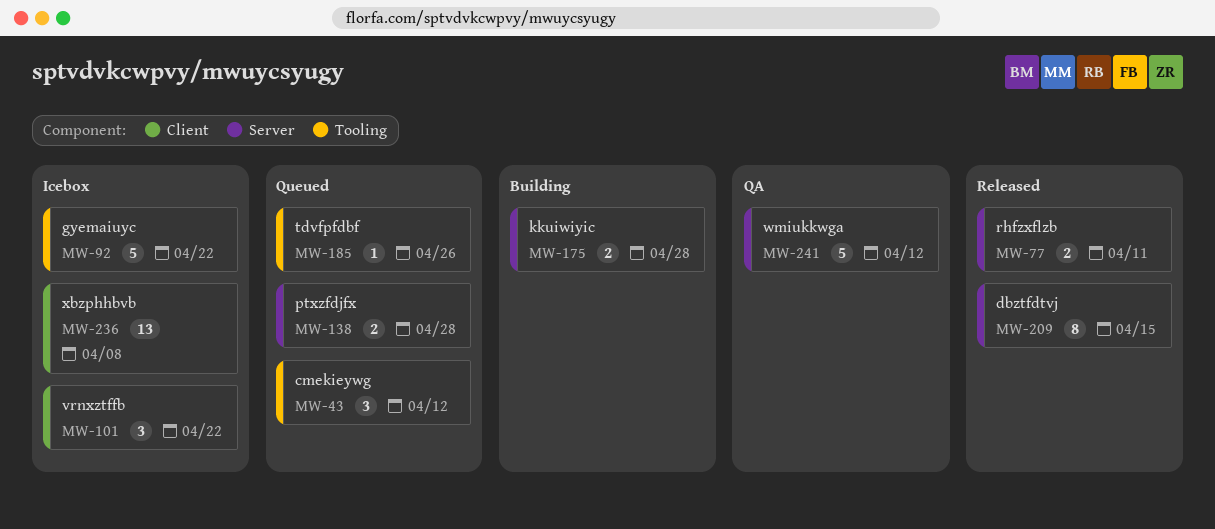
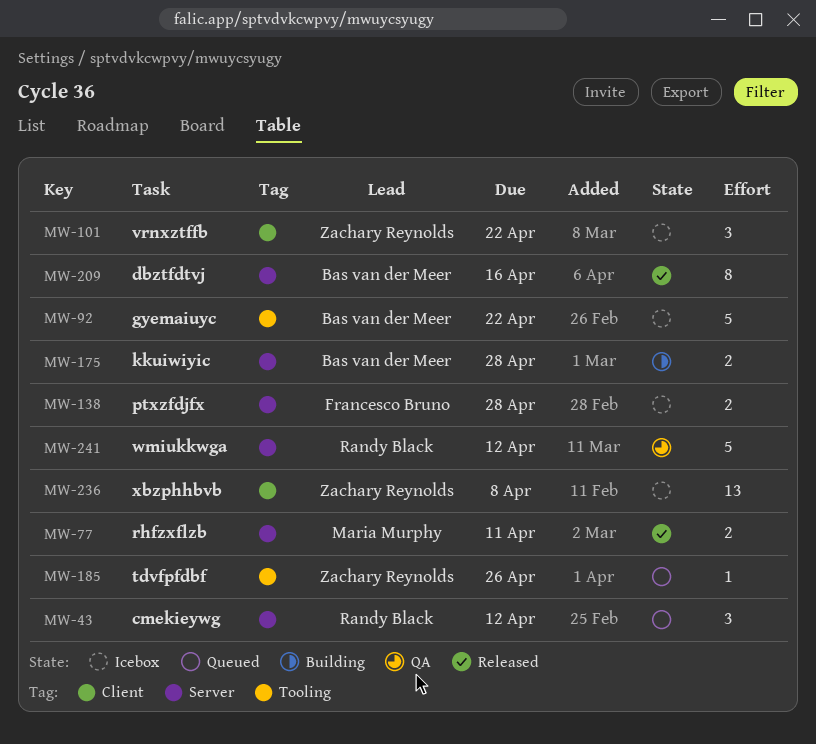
MW-43, label: Tooling -> Server
MW-138, status: Queued -> Icebox
MW-209, due: Apr 15 -> Apr 16

